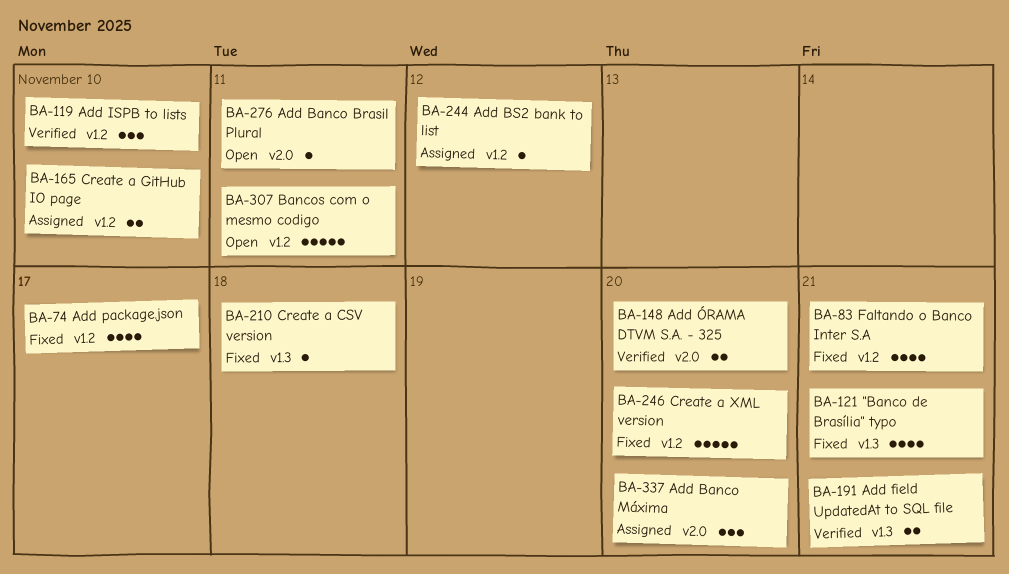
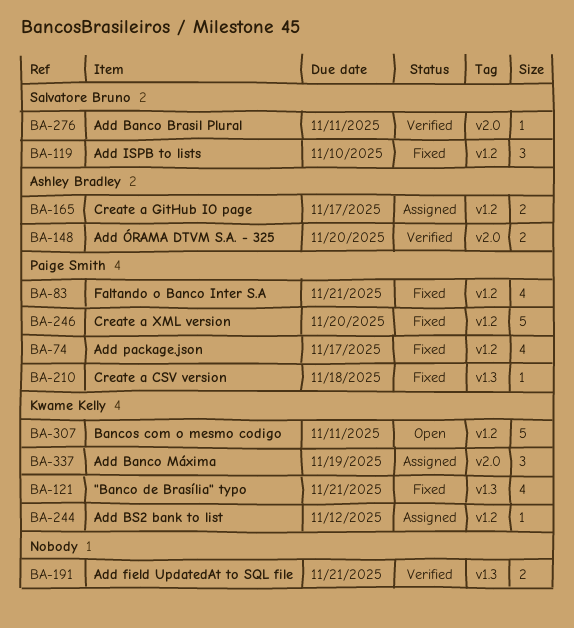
BA-119, status: Verified -> Fixed
BA-165, due: Nov 10 -> Nov 17
BA-276, status: Open -> Verified
BA-337, due: Nov 20 -> Nov 19

